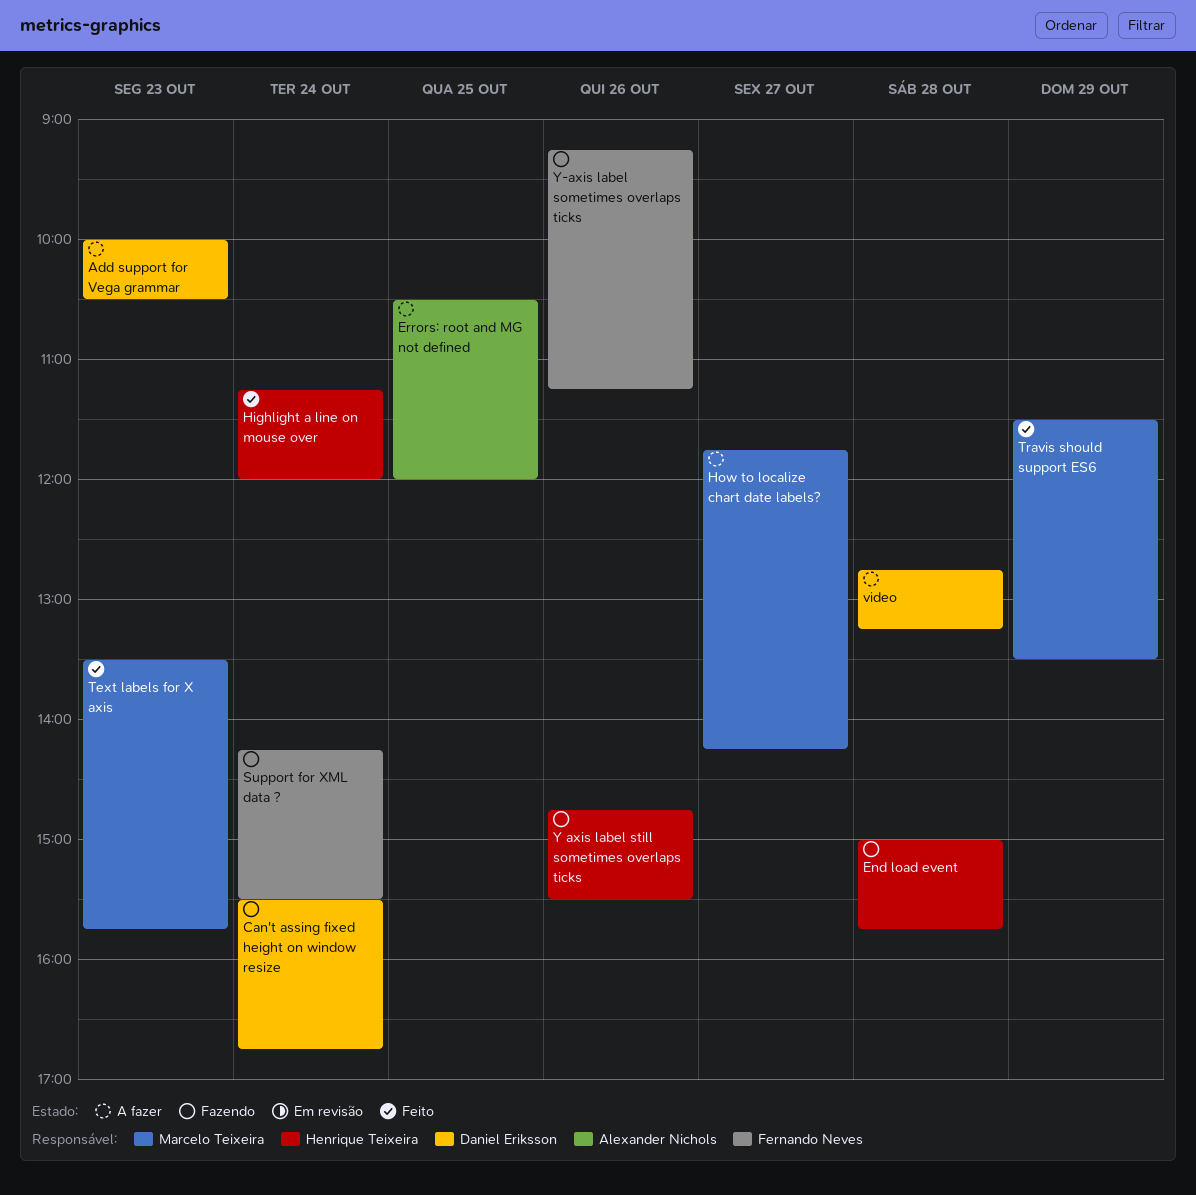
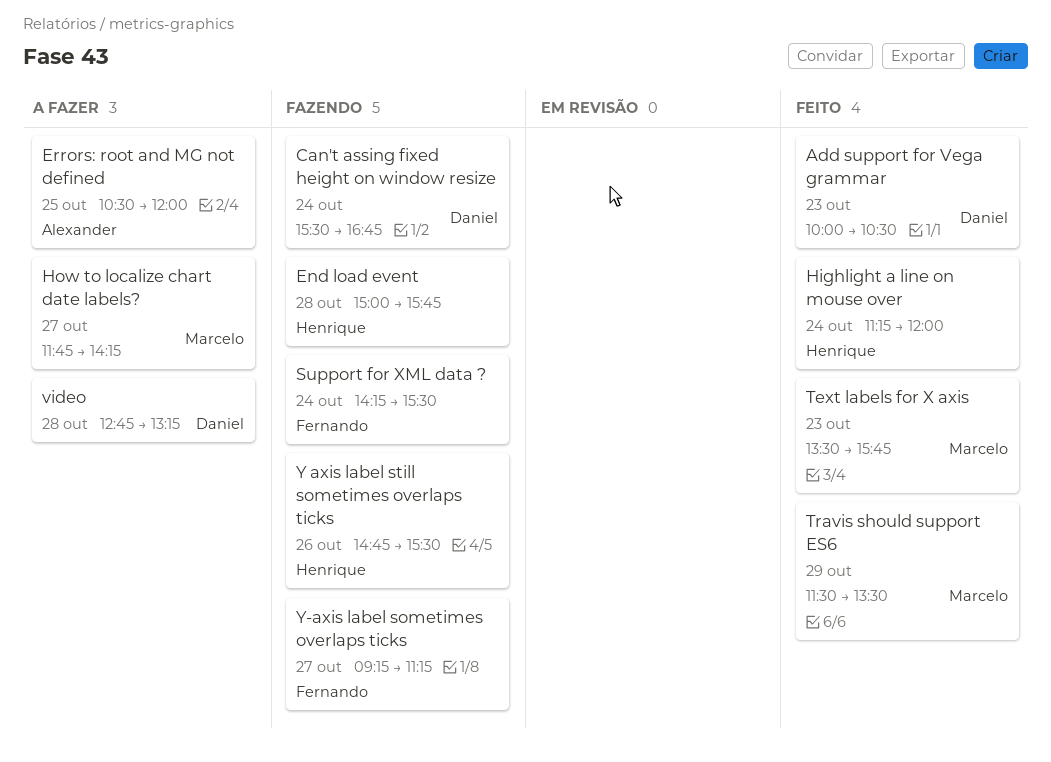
Add support for Vega grammar, status: A fazer -> Feito
Y-axis label sometimes overlaps ticks, day: Oct 26 -> Oct 27

